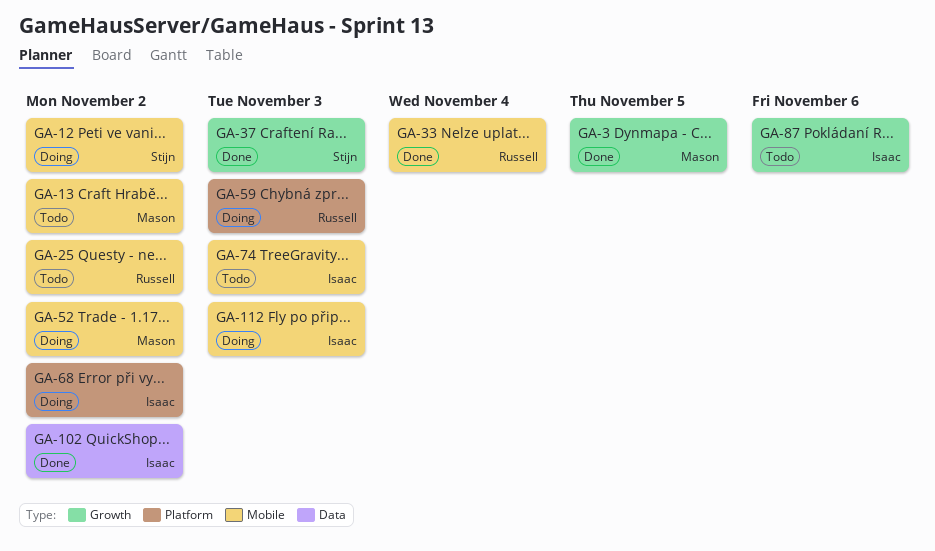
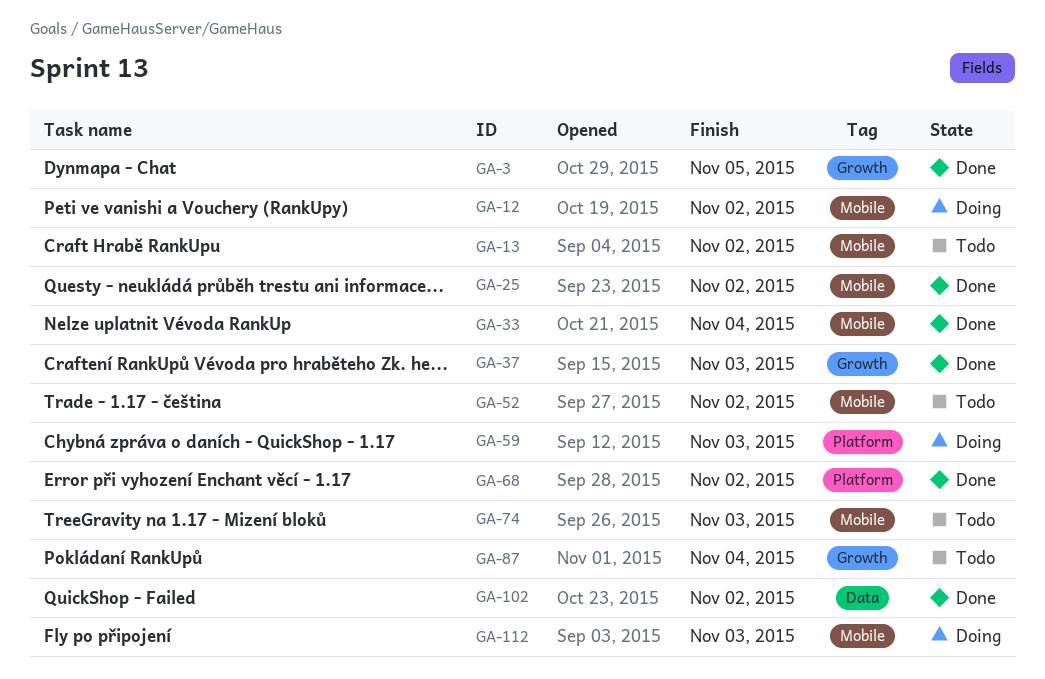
GA-25, status: Todo -> Done
GA-52, status: Doing -> Todo
GA-68, status: Doing -> Done
GA-87, due: Nov 6 -> Nov 4

